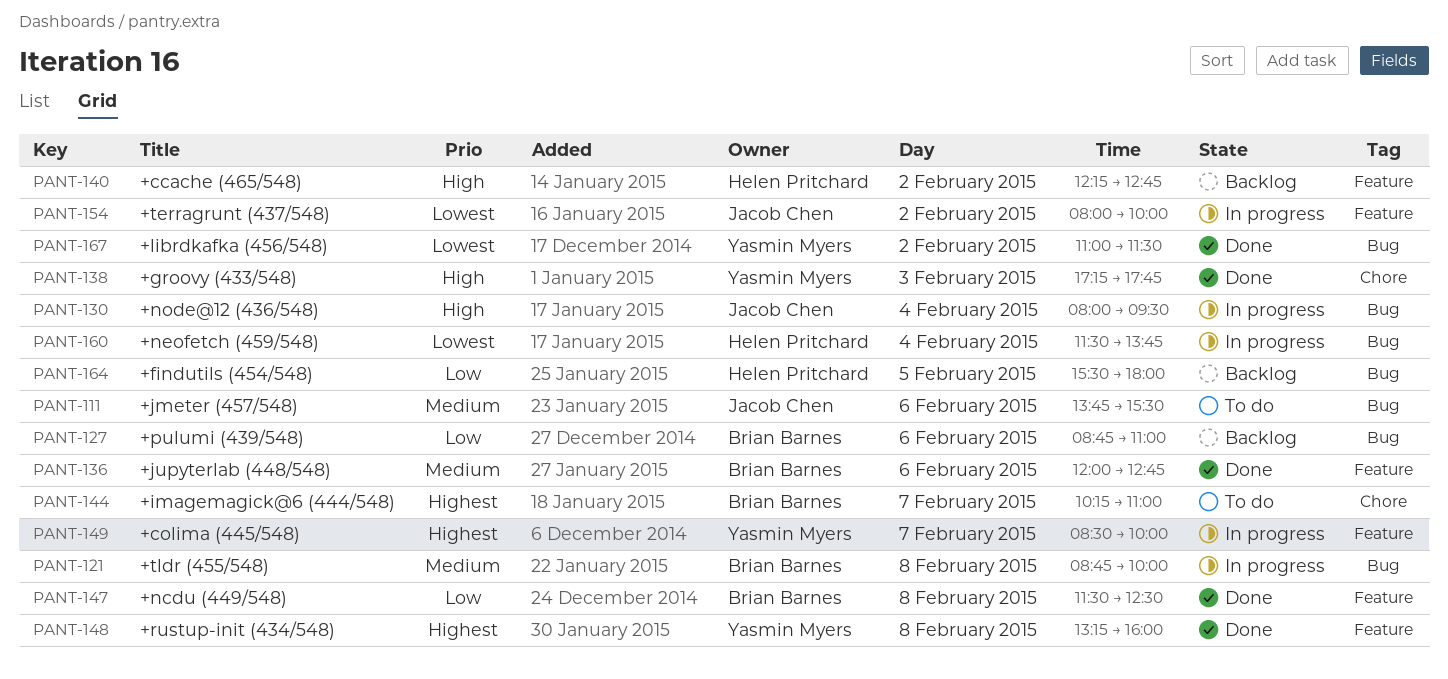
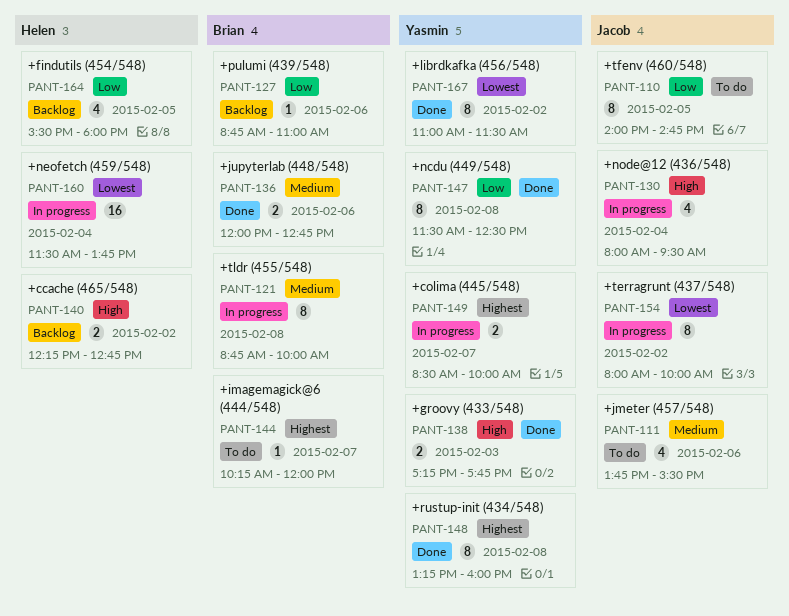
PANT-110: none -> present
PANT-144, ends: 11:00 -> 12:00
PANT-147, owner: Brian Barnes -> Yasmin Myers

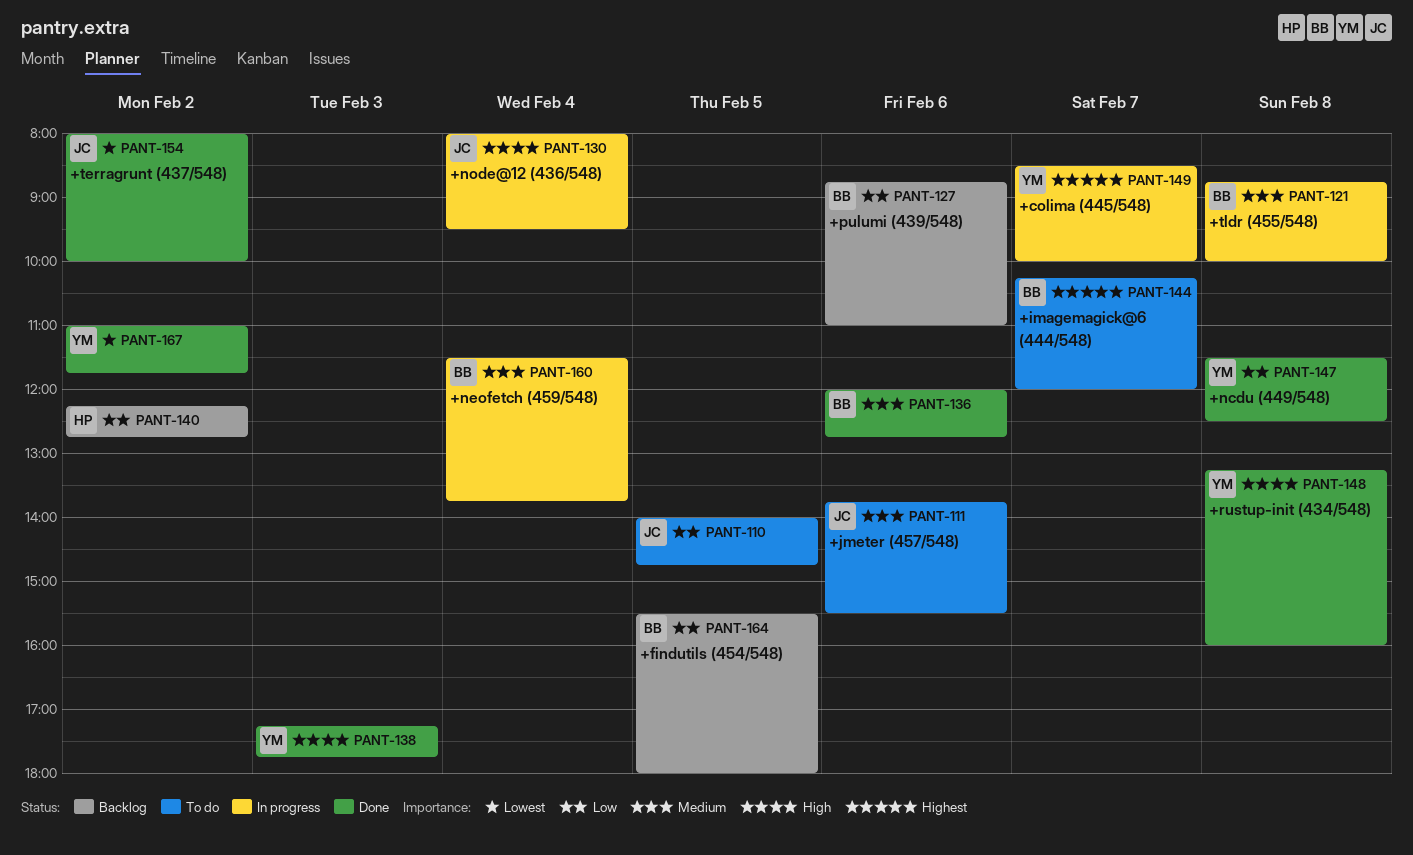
PANT-140, priority: High -> Low
PANT-148, priority: Highest -> High
PANT-154, status: In progress -> Done
PANT-160, owner: Helen -> Brian
PANT-160, priority: Lowest -> Medium
PANT-164, owner: Helen -> Brian
PANT-167, ends: 11:30 -> 11:45

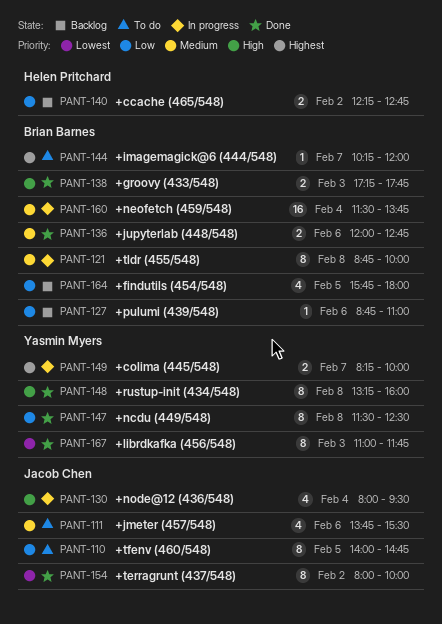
PANT-138, owner: Yasmin Myers -> Brian Barnes
PANT-149, begins: 08:30 -> 08:15
PANT-164, begins: 15:30 -> 15:45
PANT-167, day: Feb 2 -> Feb 3

